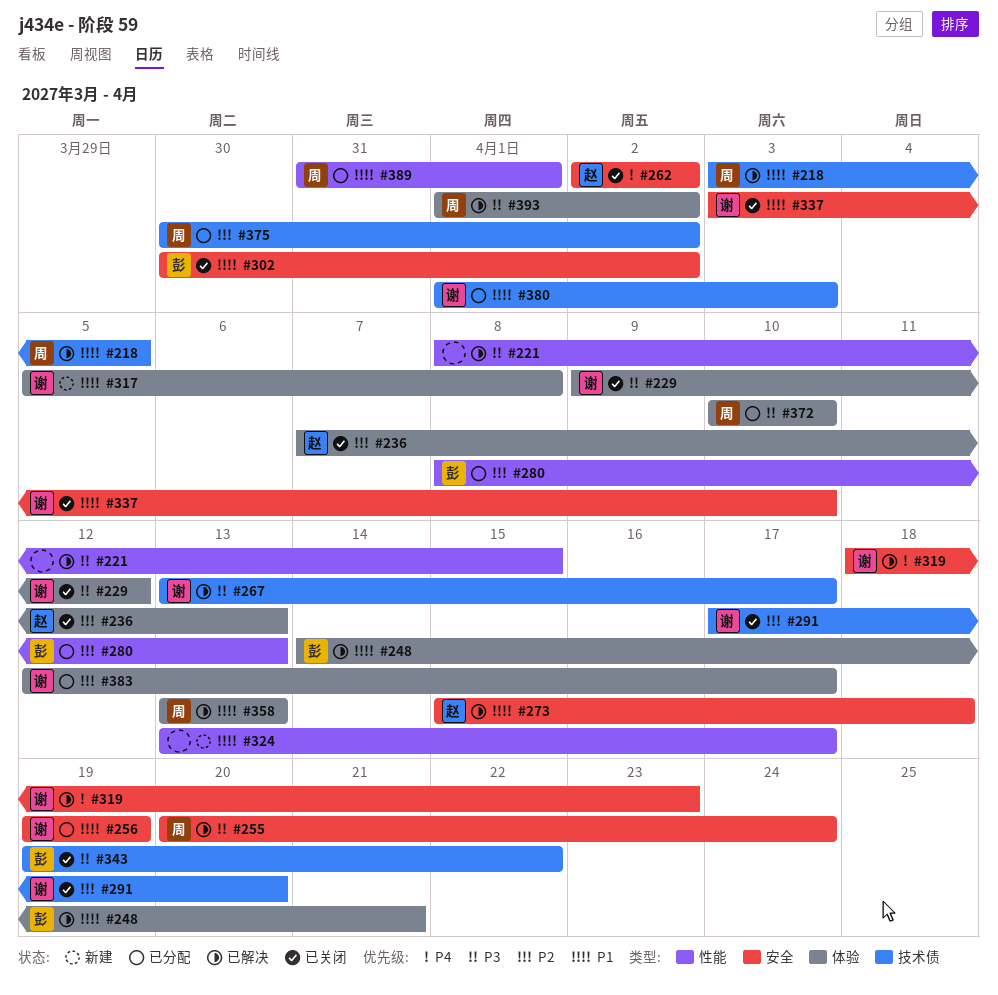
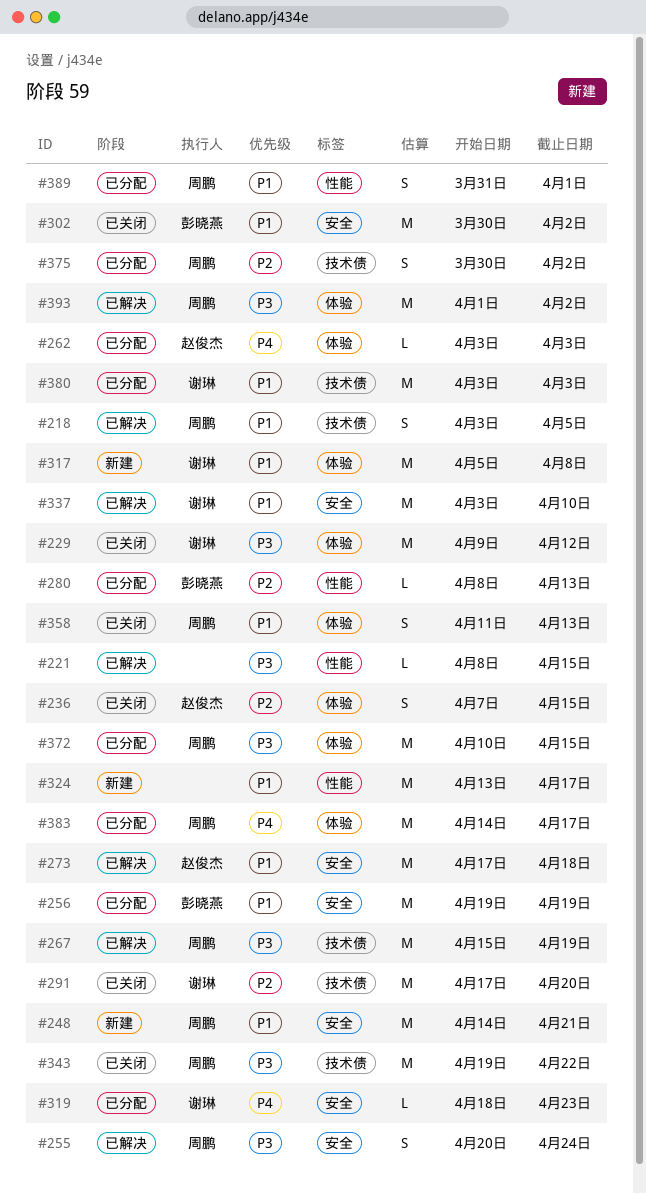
#236, due: Apr 13 -> Apr 15
#248, status: 已解决 -> 新建
#248, owner: 彭晓燕 -> 周鹏
#248, label: 体验 -> 安全
#256, owner: 谢琳 -> 彭晓燕
#262, status: 已关闭 -> 已分配
#262, label: 安全 -> 体验
#262, start: Apr 2 -> Apr 3
#262, due: Apr 2 -> Apr 3
#267, owner: 谢琳 -> 周鹏
#267, start: Apr 13 -> Apr 15
#267, due: Apr 17 -> Apr 19
#273, start: Apr 15 -> Apr 17
#319, status: 已解决 -> 已分配
#337, status: 已关闭 -> 已解决
#343, owner: 彭晓燕 -> 周鹏
#358, status: 已解决 -> 已关闭
#358, start: Apr 13 -> Apr 11
#372, due: Apr 10 -> Apr 15
#380, start: Apr 1 -> Apr 3
#383, owner: 谢琳 -> 周鹏
#383, priority: P2 -> P4
#383, start: Apr 12 -> Apr 14

